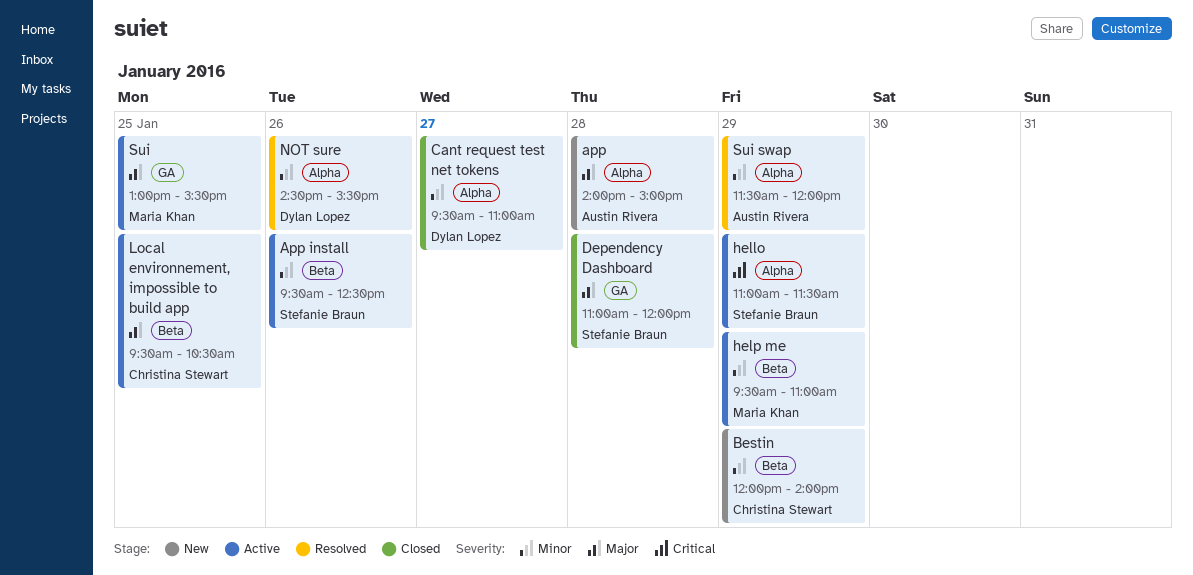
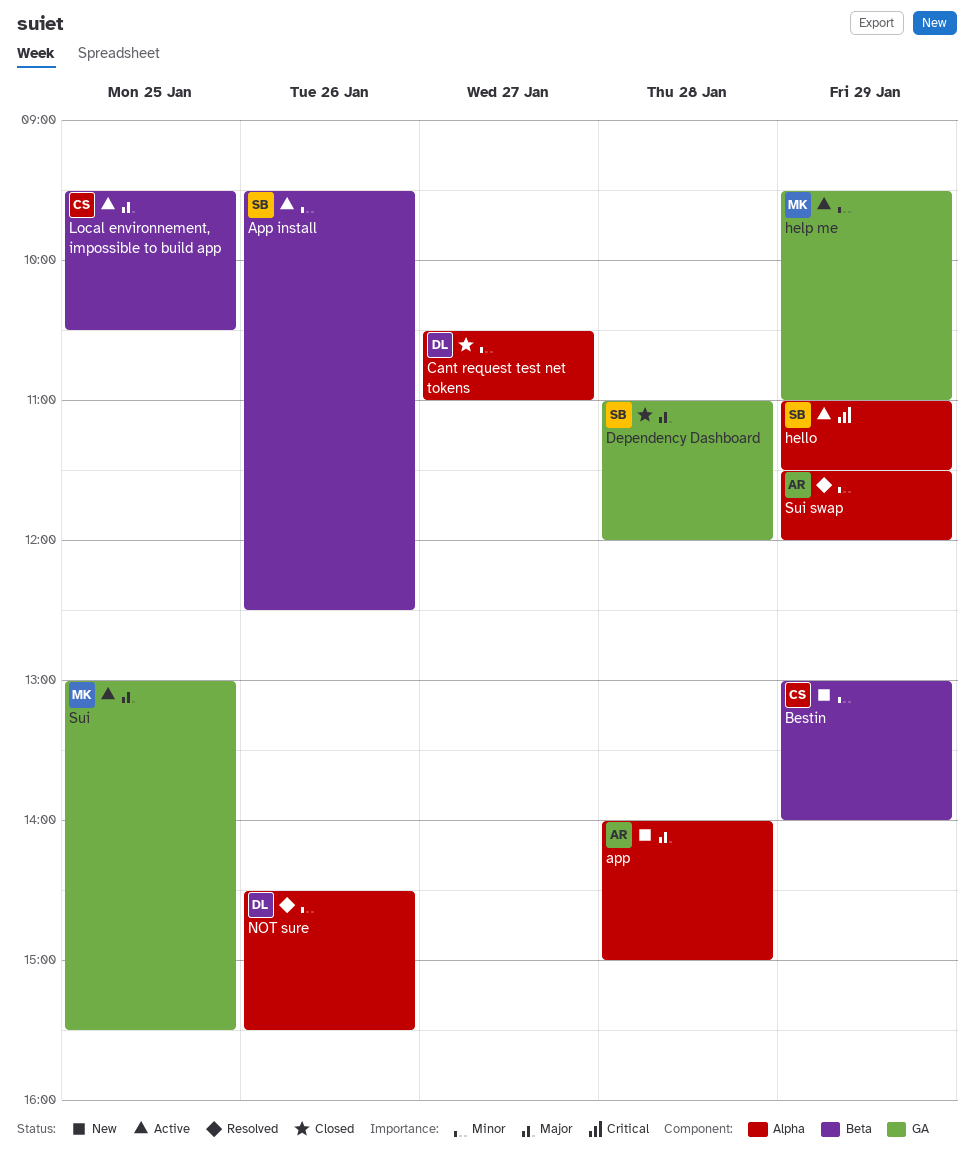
Bestin, begins: 12:00 -> 13:00
Cant request test net tokens, begins: 09:30 -> 10:30
help me, label: Beta -> GA

